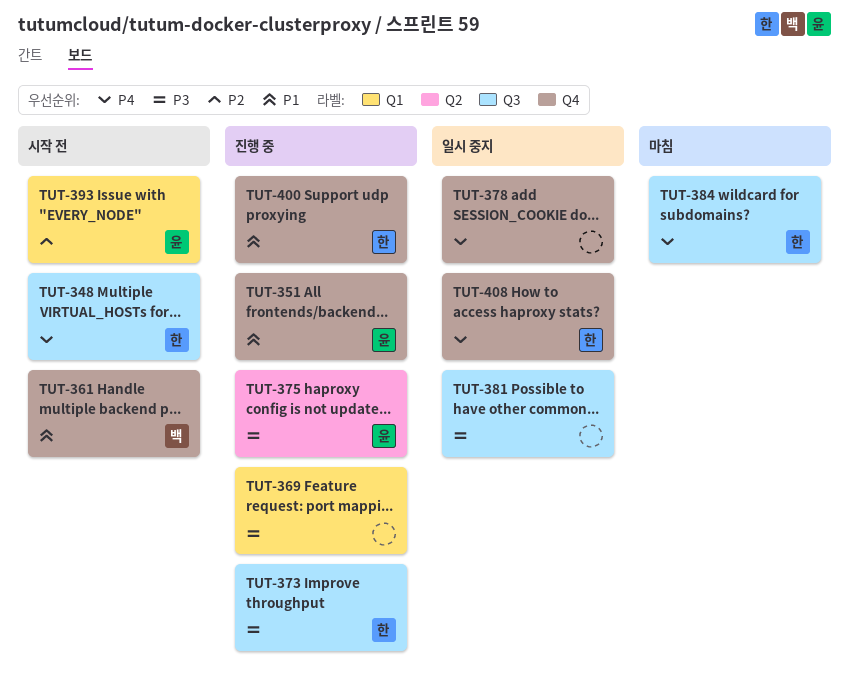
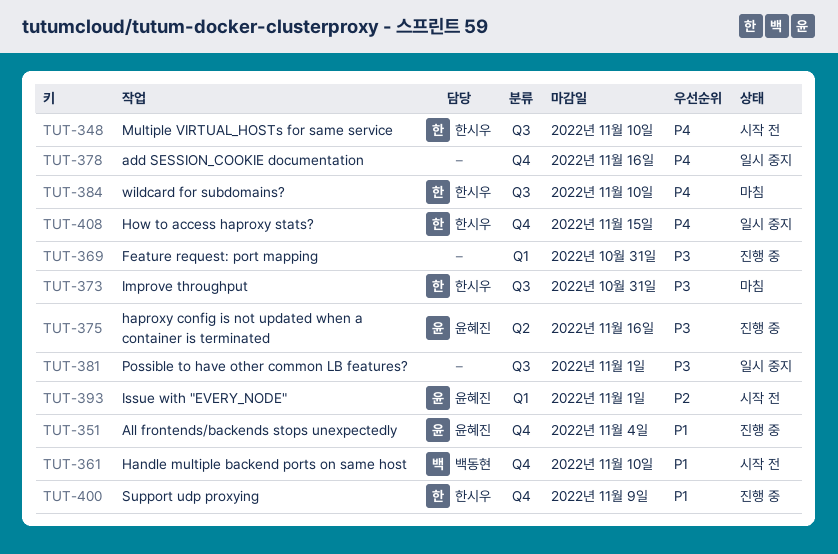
TUT-373, status: 진행 중 -> 마침

